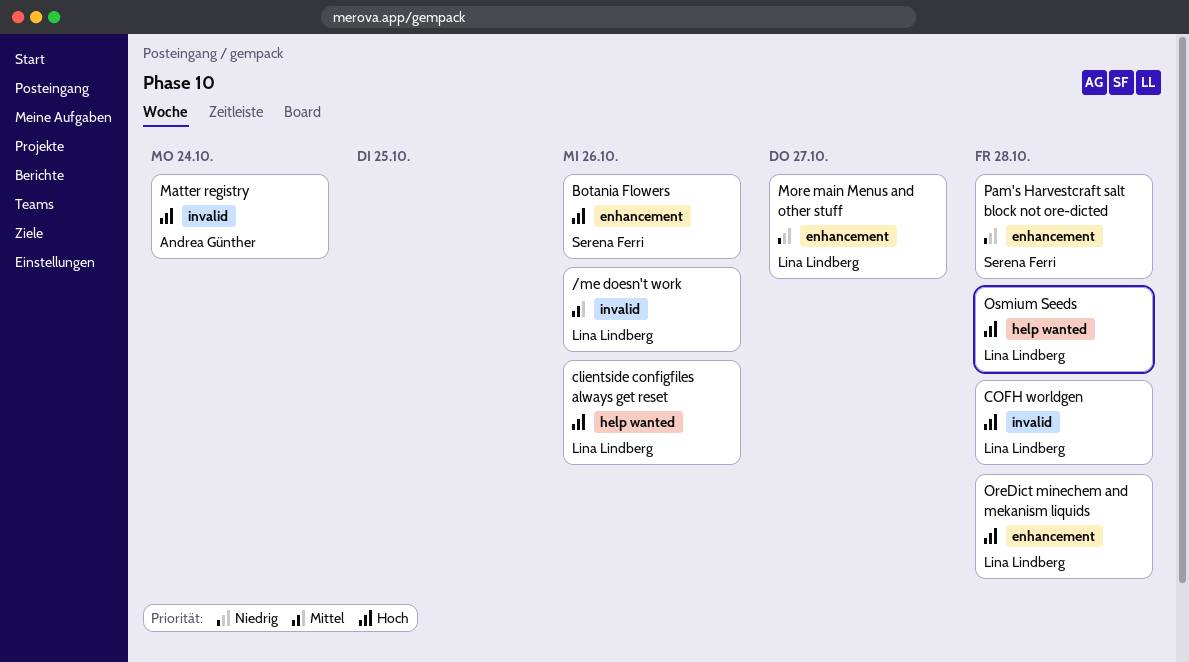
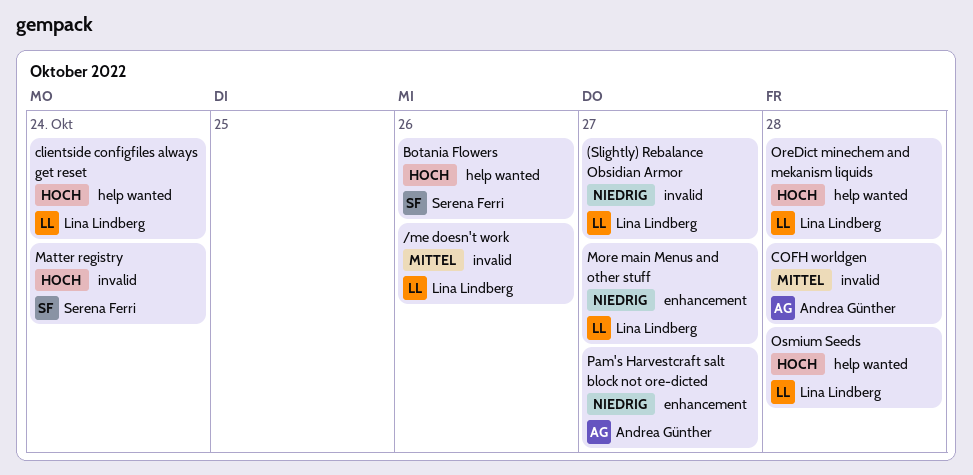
(Slightly) Rebalance Obsidian Armor: none -> present
Botania Flowers, label: enhancement -> help wanted
clientside configfiles always get reset, due: Oct 26 -> Oct 24
COFH worldgen, owner: Lina Lindberg -> Andrea Günther
COFH worldgen, priority: Hoch -> Mittel
Matter registry, owner: Andrea Günther -> Serena Ferri
OreDict minechem and mekanism liquids, label: enhancement -> help wanted
Pam's Harvestcraft salt block not ore-dicted, owner: Serena Ferri -> Andrea Günther
Pam's Harvestcraft salt block not ore-dicted, due: Oct 28 -> Oct 27

